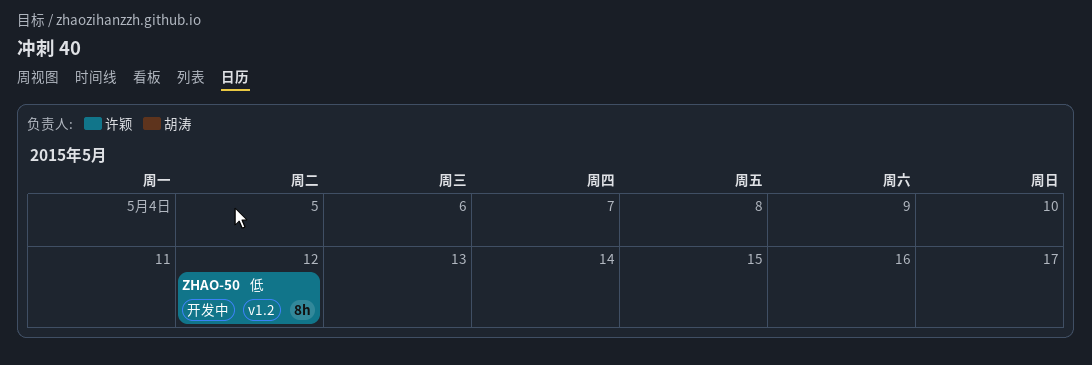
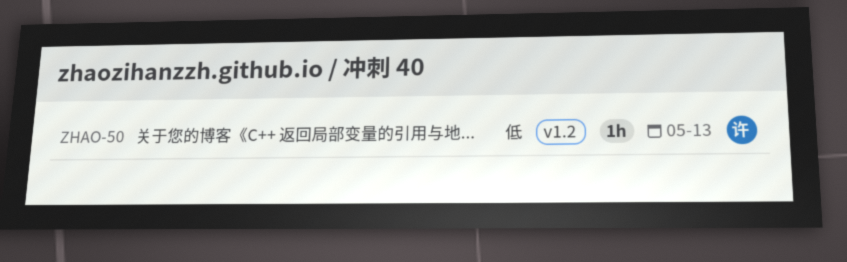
ZHAO-50, estimate: 8h -> 1h
ZHAO-50, due: May 12 -> May 13

